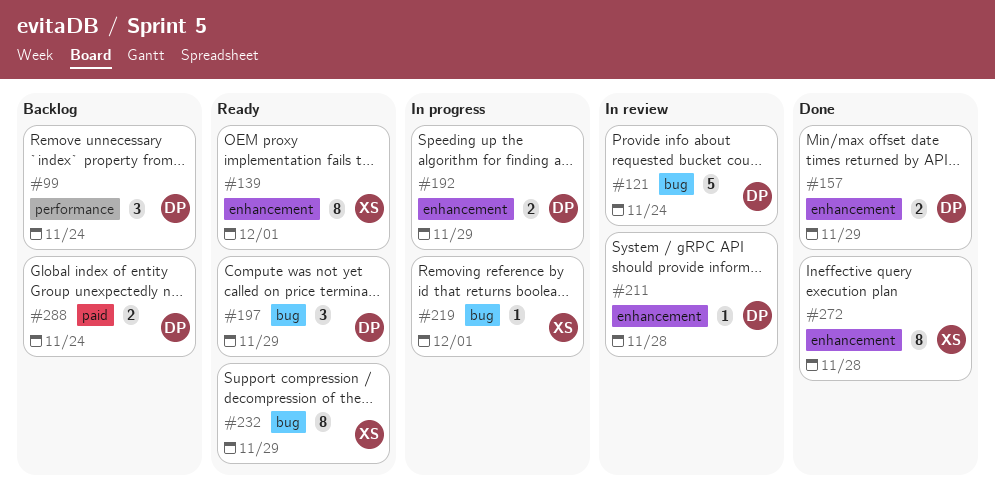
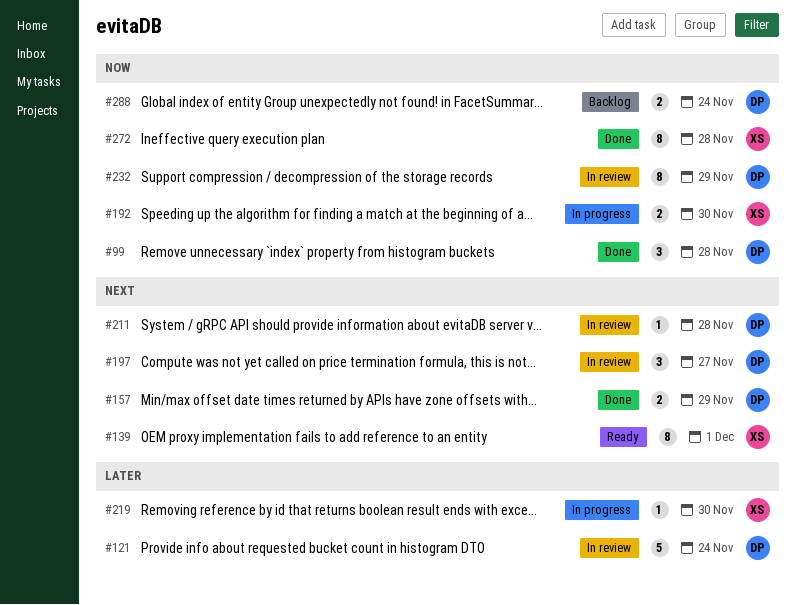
#99, status: Backlog -> Done
#99, due: Nov 24 -> Nov 28
#192, owner: DP -> XS
#192, due: Nov 29 -> Nov 30
#197, status: Ready -> In review
#197, due: Nov 29 -> Nov 27
#219, due: Dec 1 -> Nov 30
#232, status: Ready -> In review
#232, owner: XS -> DP

